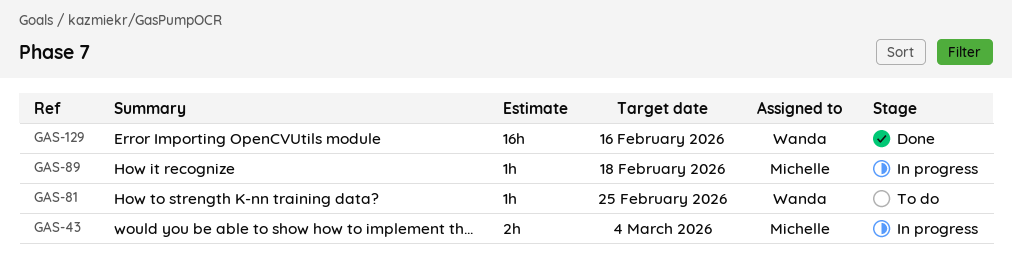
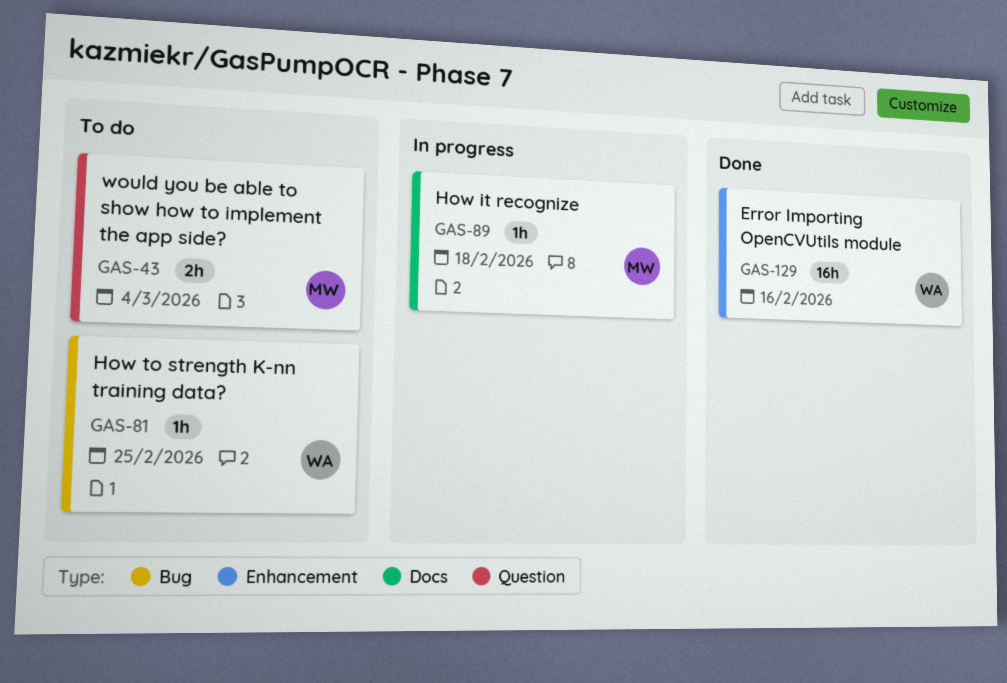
GAS-43, status: In progress -> To do

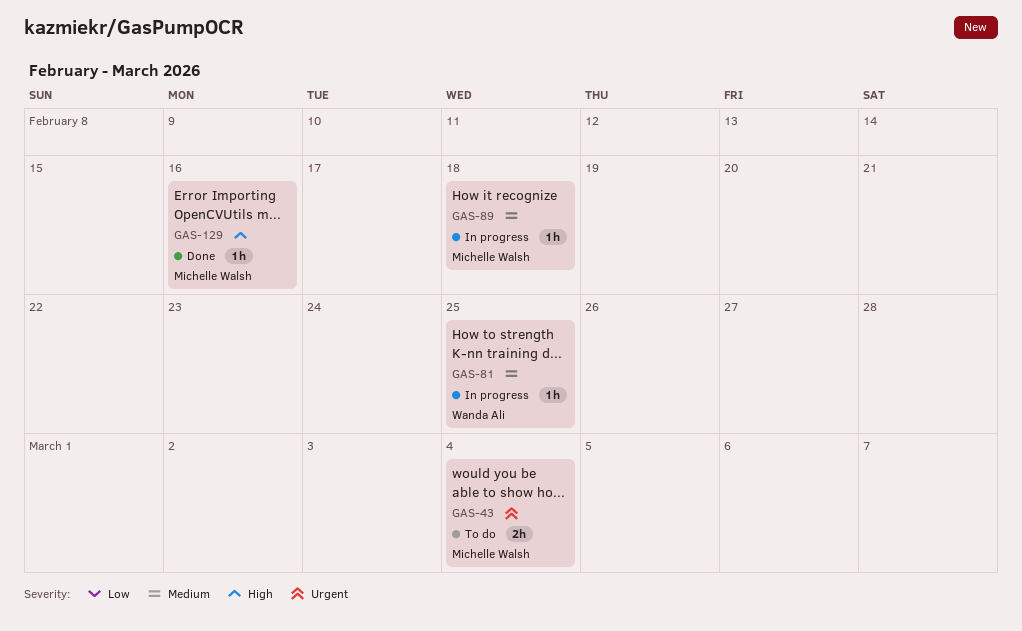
GAS-81, status: To do -> In progress
GAS-129, owner: Wanda Ali -> Michelle Walsh
GAS-129, estimate: 16h -> 1h

